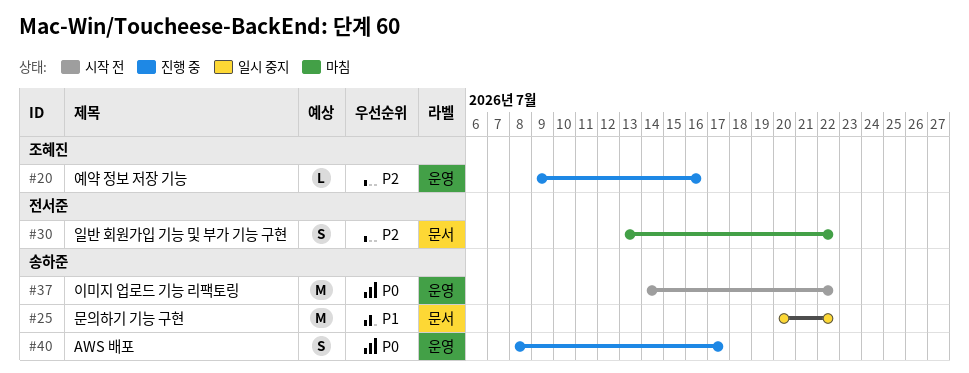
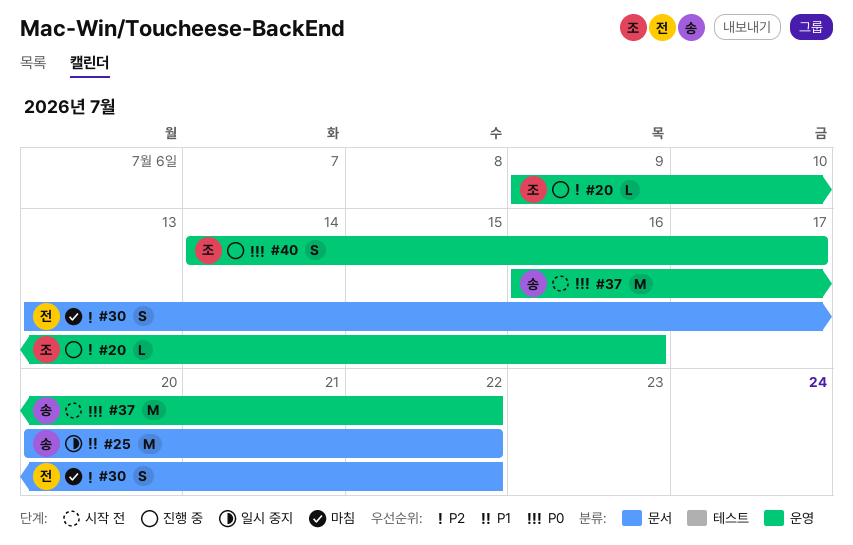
#37, start: Jul 14 -> Jul 16
#40, owner: 송하준 -> 조혜진
#40, start: Jul 8 -> Jul 14

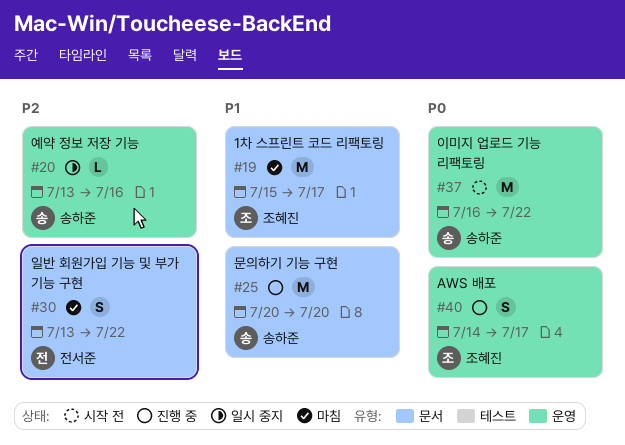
#19: none -> present
#20, status: 진행 중 -> 일시 중지
#20, owner: 조혜진 -> 송하준
#20, start: Jul 9 -> Jul 13
#25, status: 일시 중지 -> 진행 중
#25, due: Jul 22 -> Jul 20

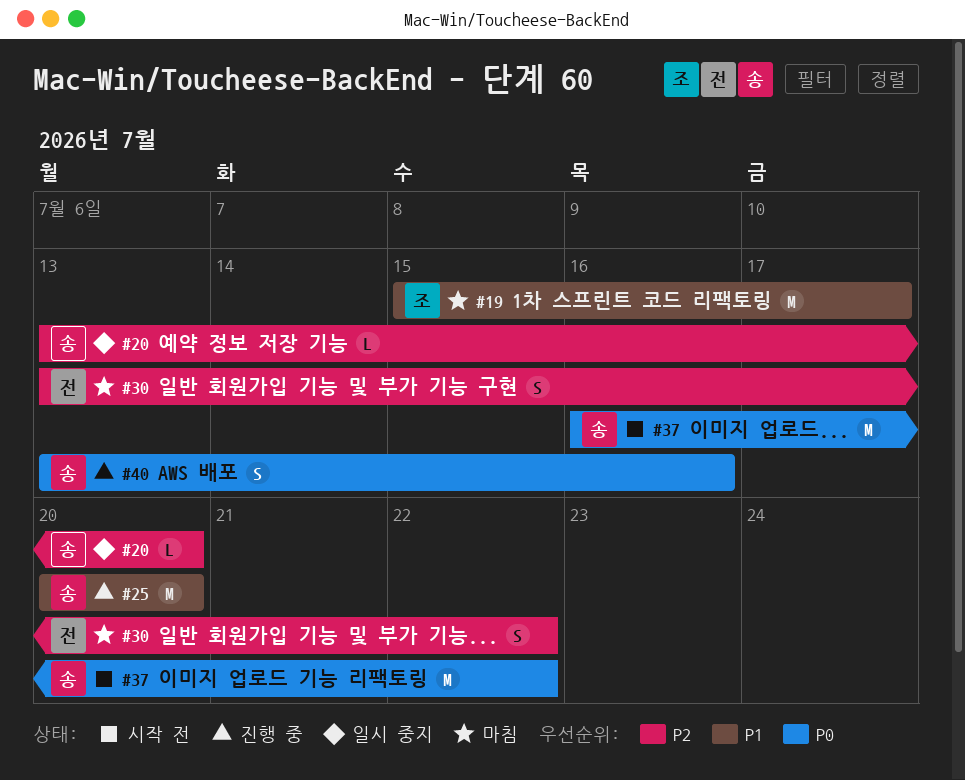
#20, due: Jul 16 -> Jul 20
#40, owner: 조혜진 -> 송하준
#40, start: Jul 14 -> Jul 13
#40, due: Jul 17 -> Jul 16

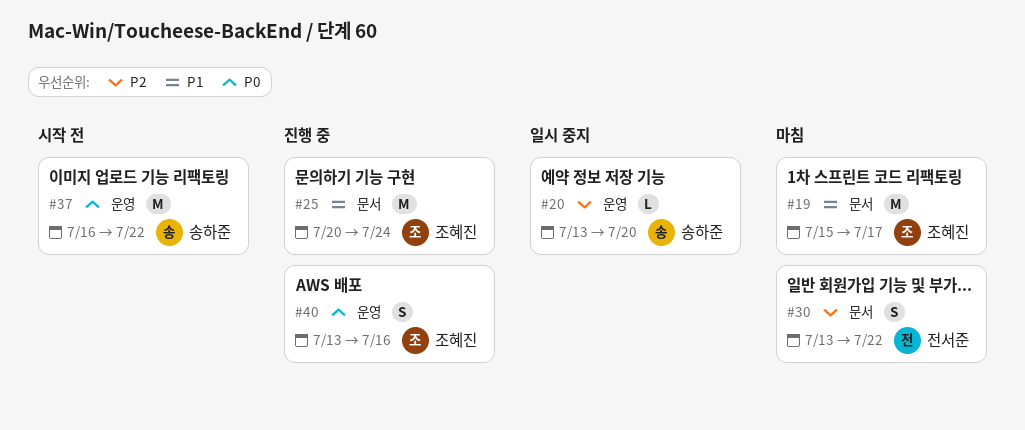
#25, owner: 송하준 -> 조혜진
#25, due: Jul 20 -> Jul 24
#40, owner: 송하준 -> 조혜진

